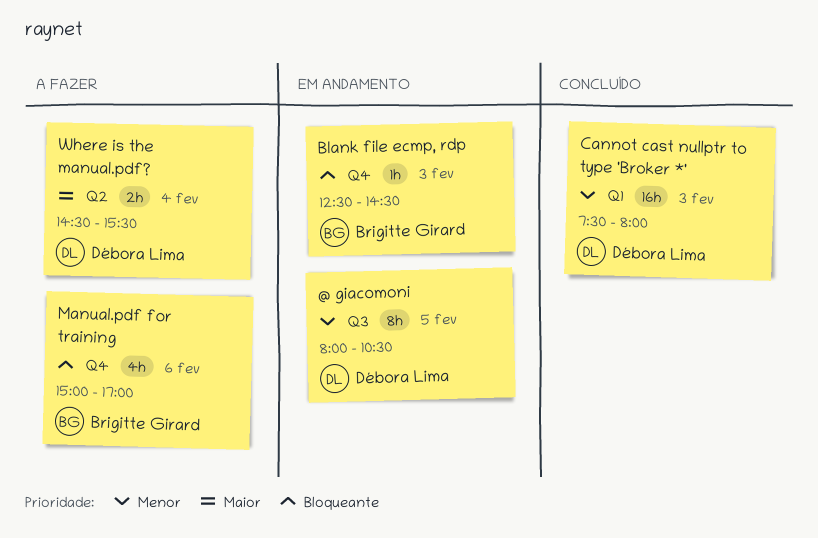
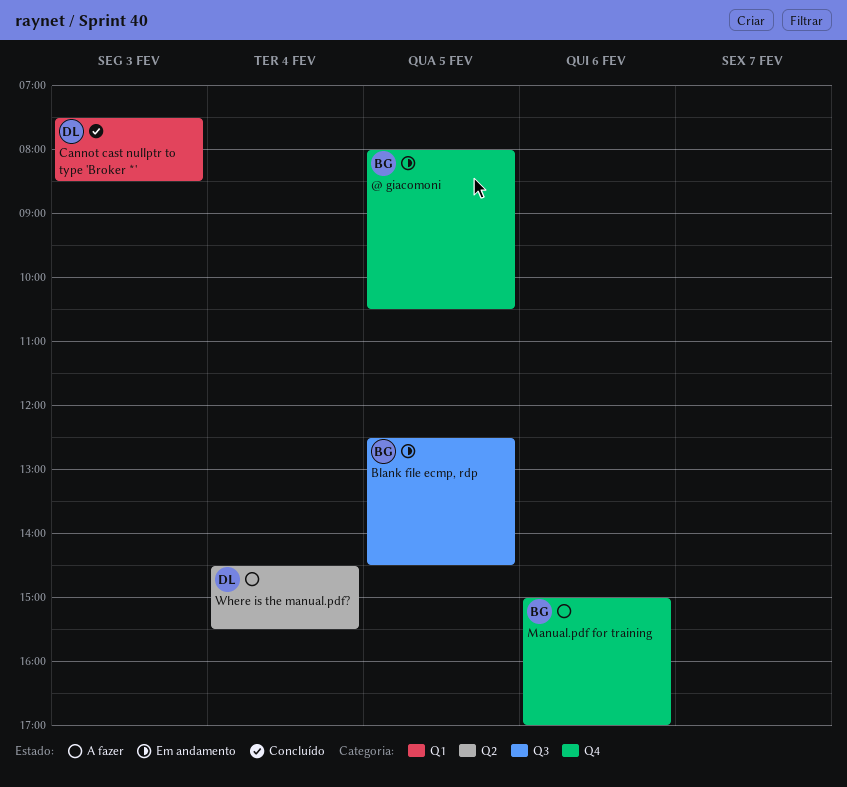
@ giacomoni, owner: Débora Lima -> Brigitte Girard
@ giacomoni, label: Q3 -> Q4
Blank file ecmp, rdp, label: Q4 -> Q3
Blank file ecmp, rdp, day: Feb 3 -> Feb 5
Cannot cast nullptr to type 'Broker *', ends: 08:00 -> 08:30

